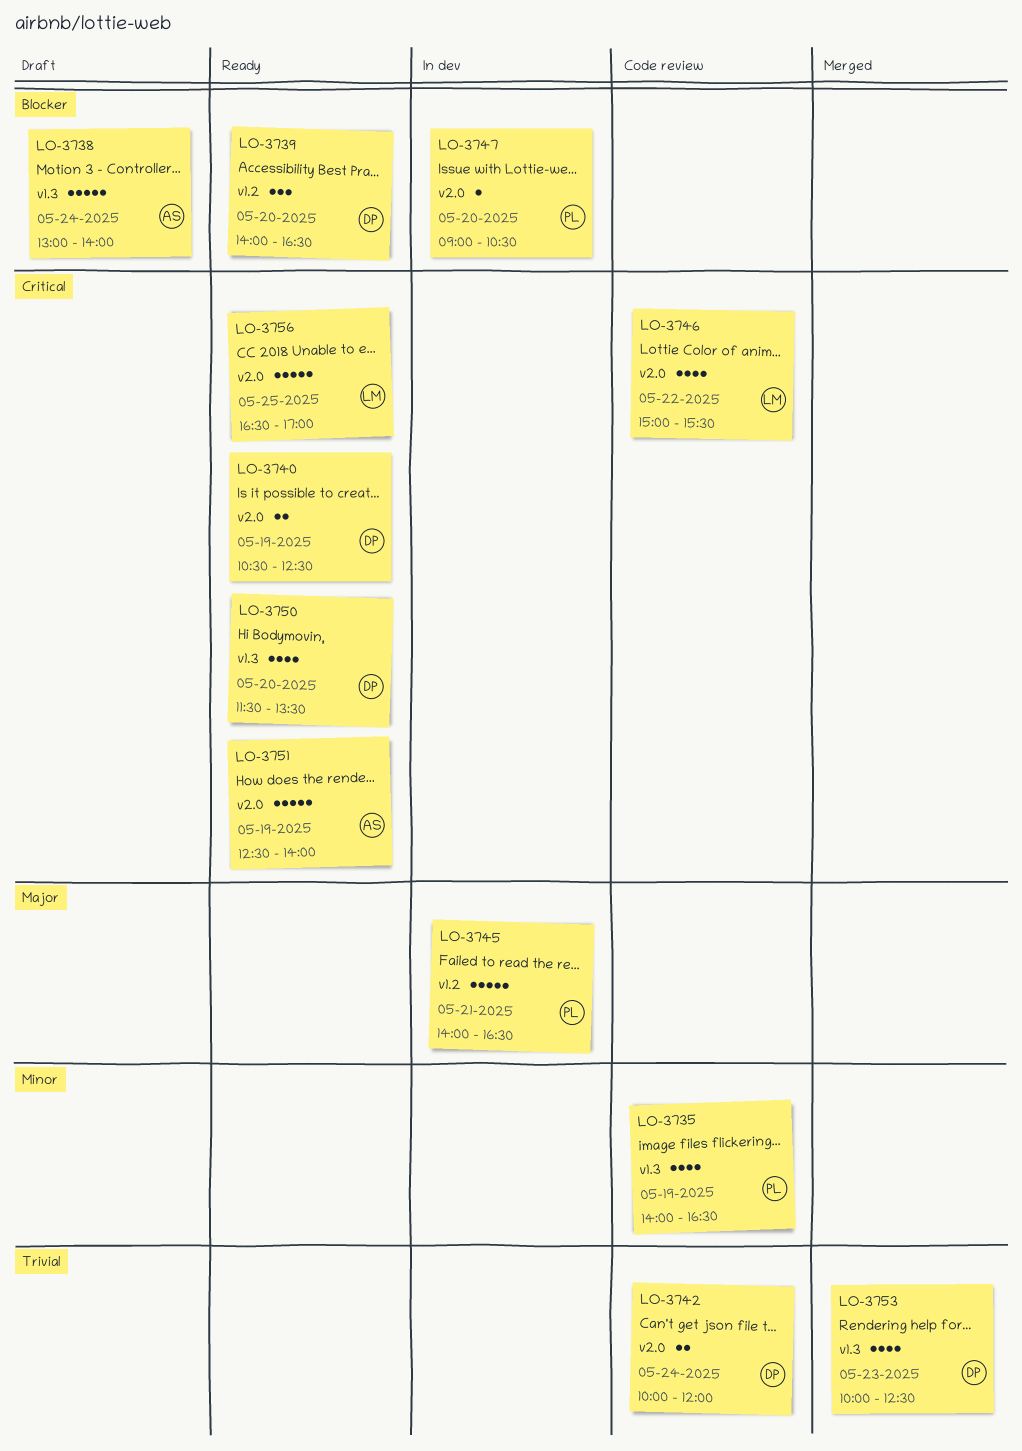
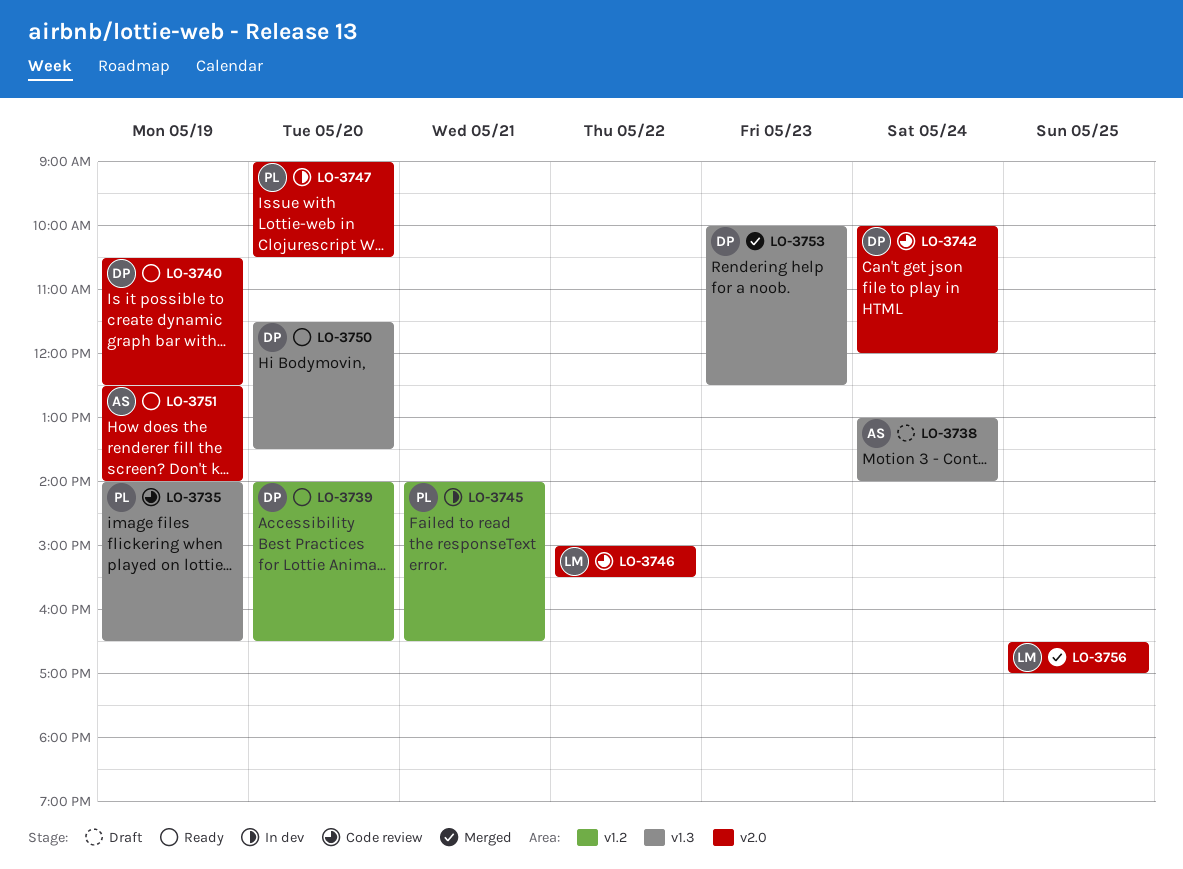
LO-3756, status: Ready -> Merged

